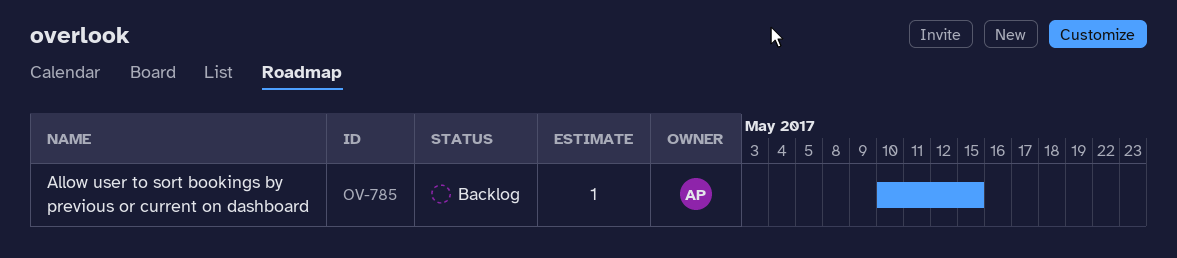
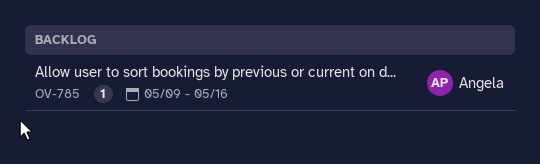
OV-785, start: May 10 -> May 9
OV-785, due: May 15 -> May 16

